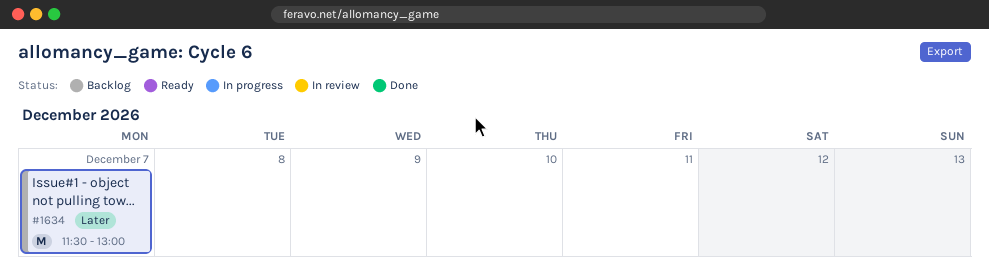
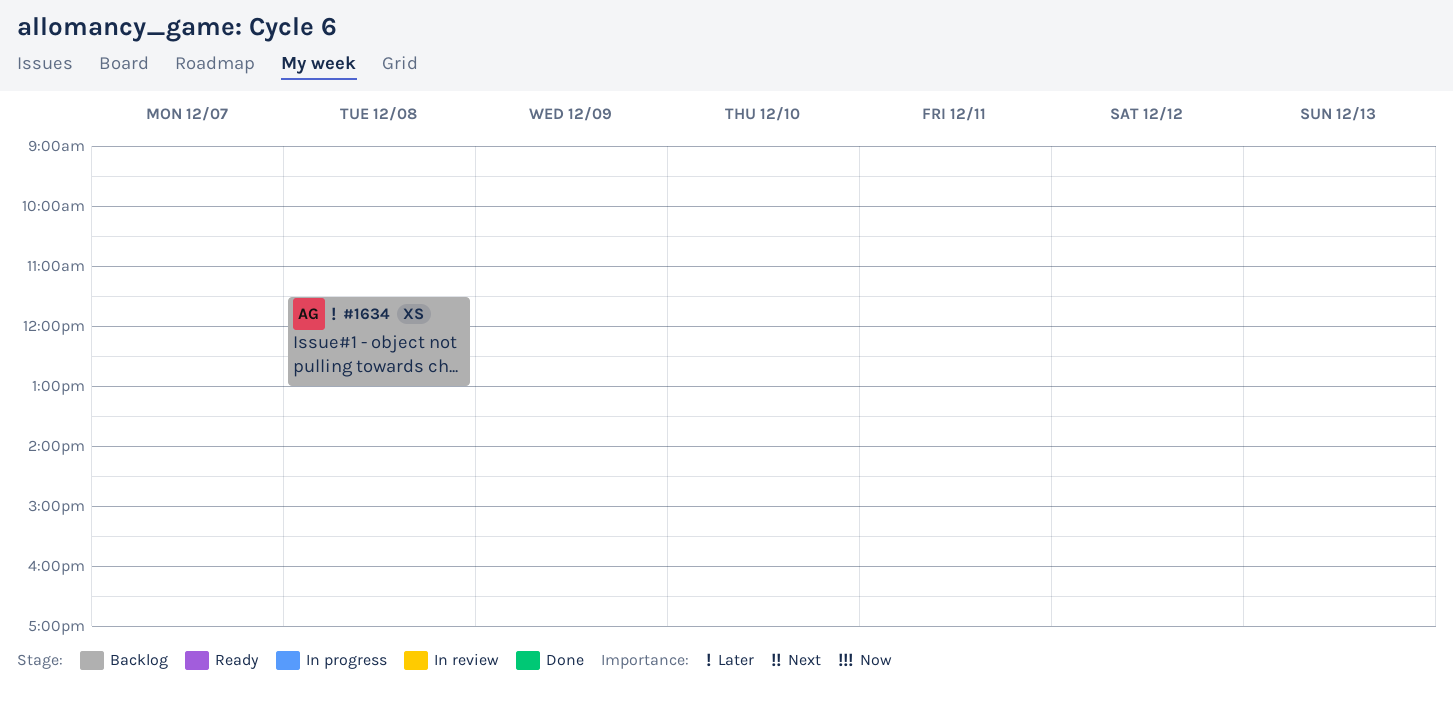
#1634, estimate: M -> XS
#1634, day: Dec 7 -> Dec 8

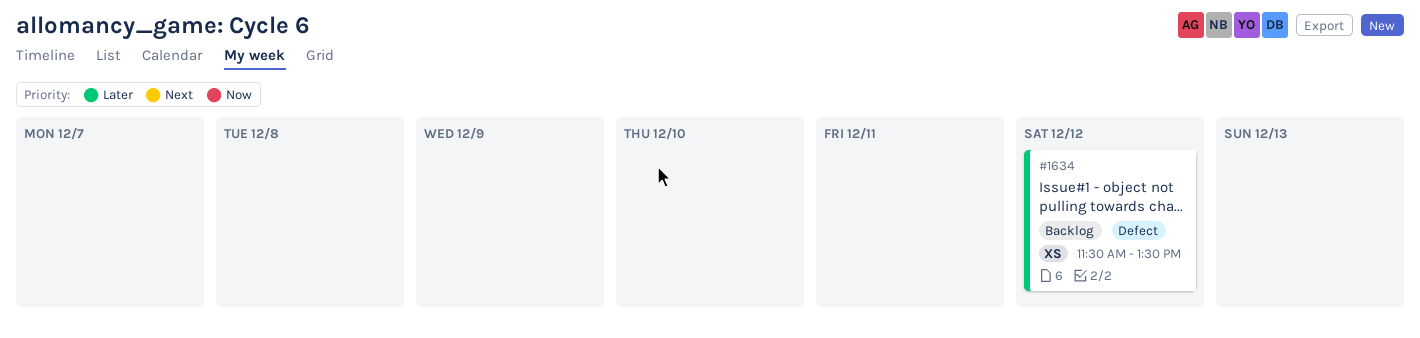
#1634, day: Dec 8 -> Dec 12
#1634, ends: 13:00 -> 13:30

